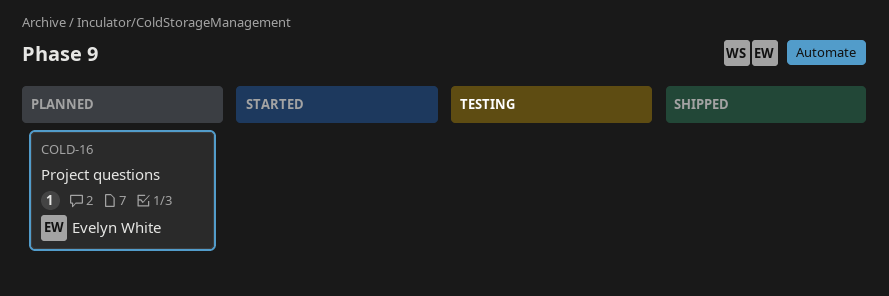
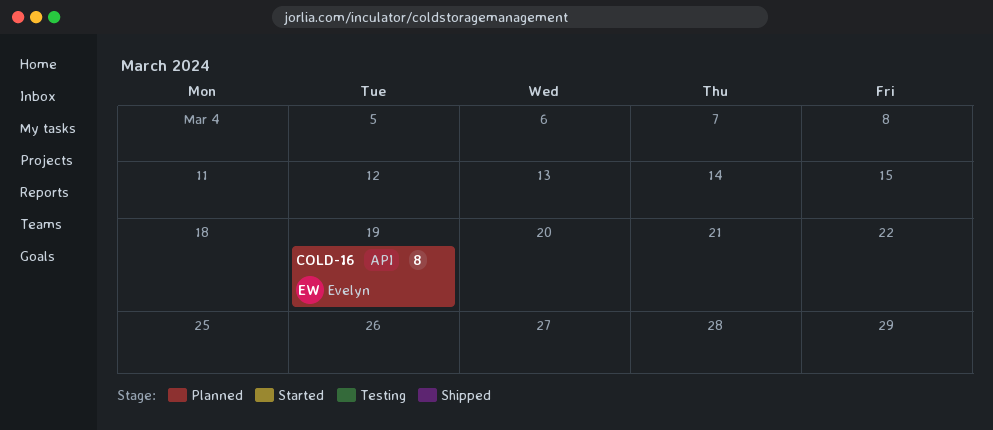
COLD-16, estimate: 1 -> 8

